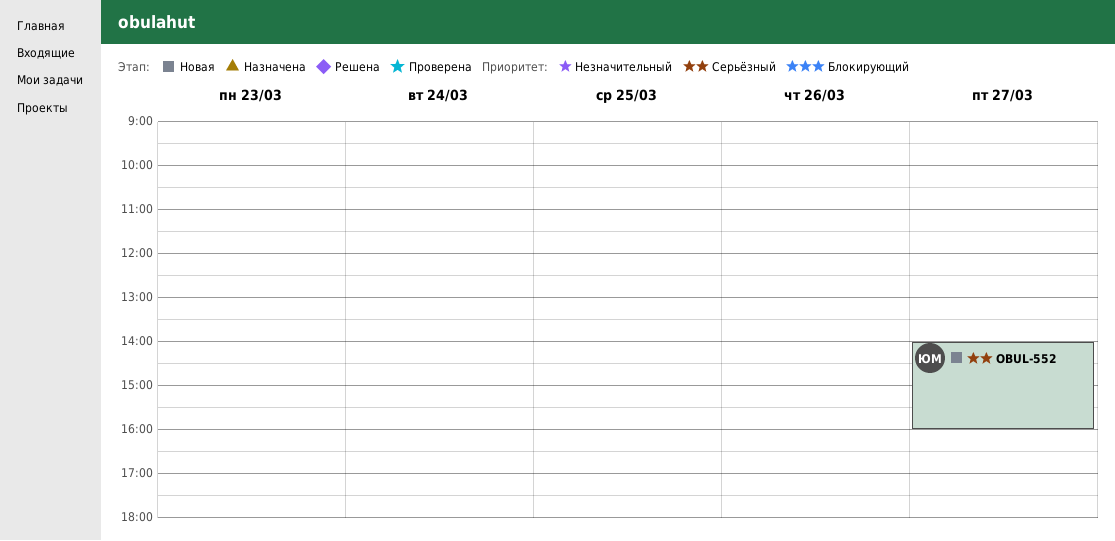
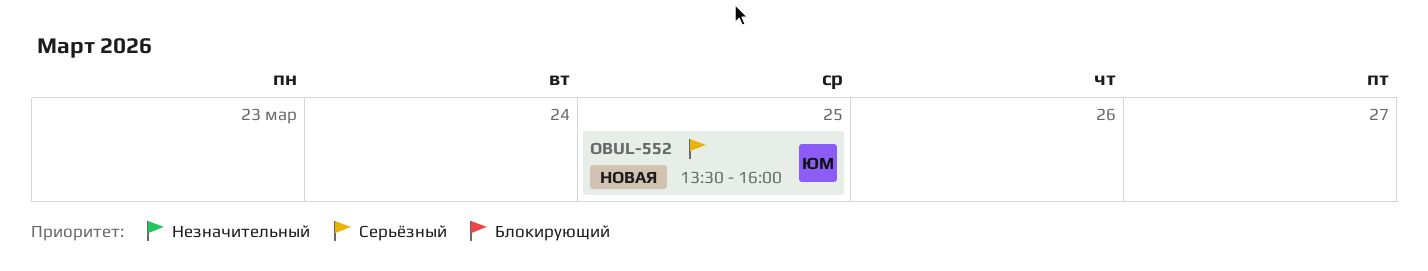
OBUL-552, day: Mar 27 -> Mar 25
OBUL-552, begins: 14:00 -> 13:30

